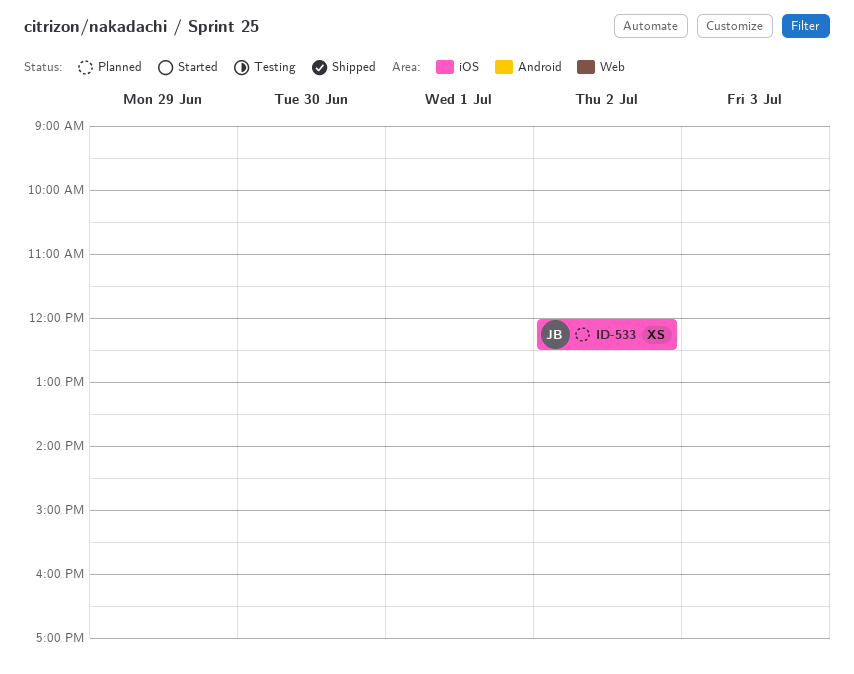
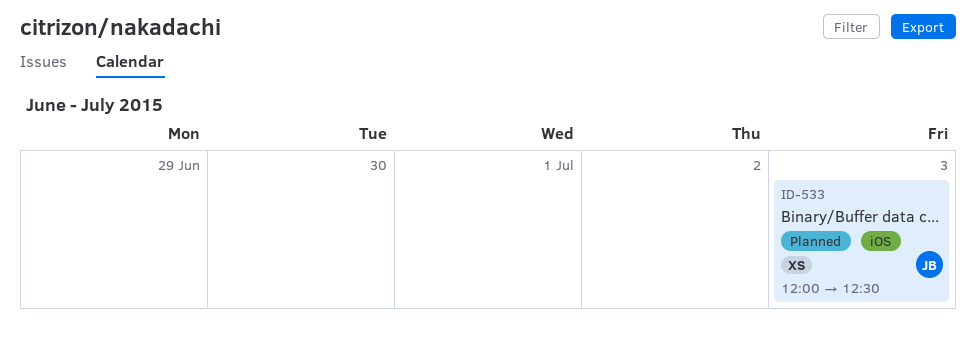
ID-533, day: Jul 2 -> Jul 3

